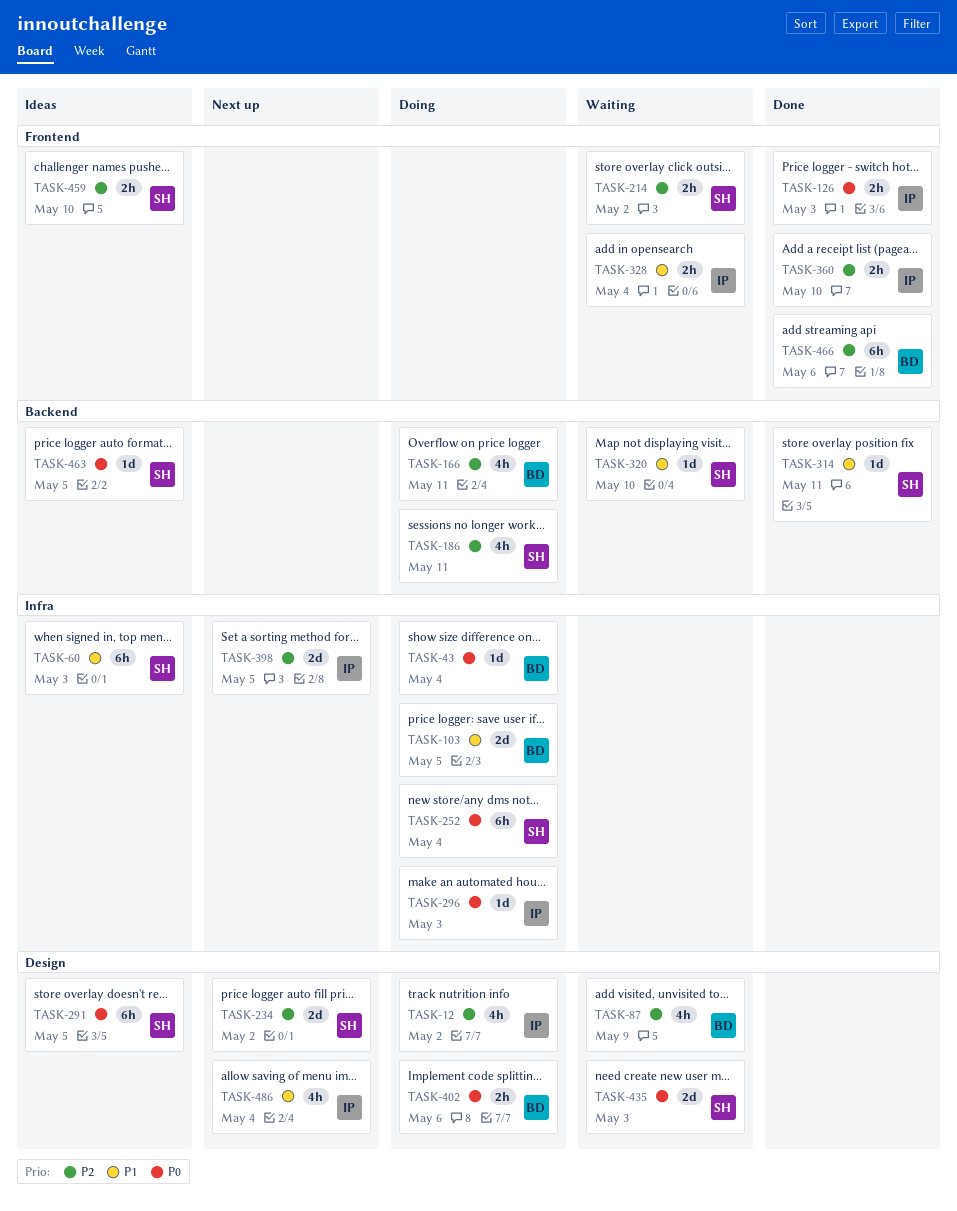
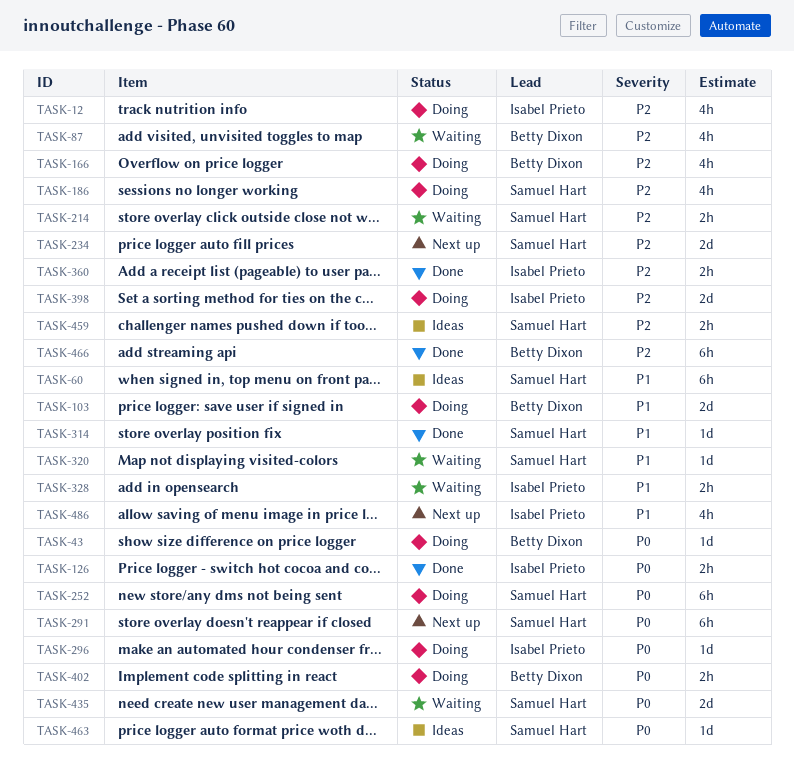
TASK-291, status: Ideas -> Next up
TASK-398, status: Next up -> Doing

